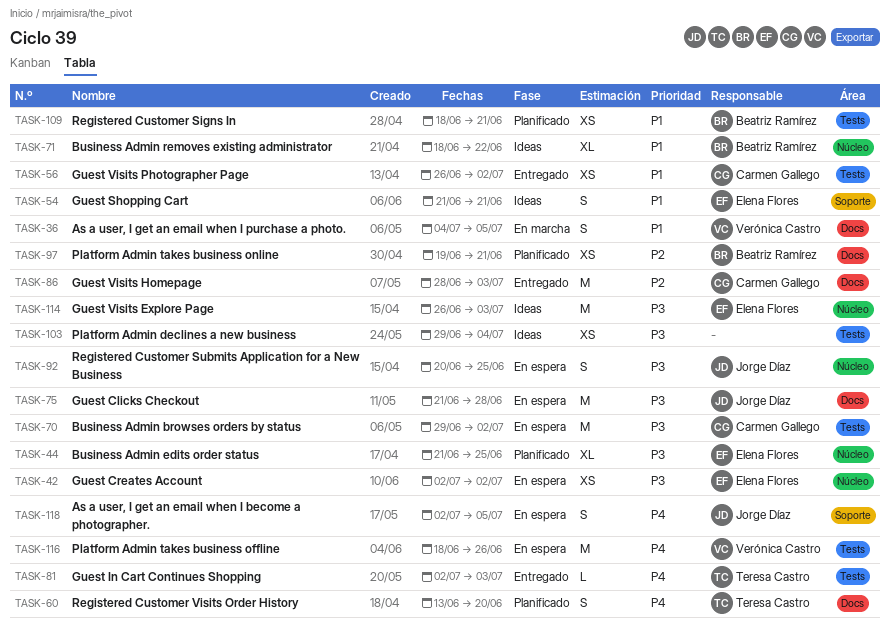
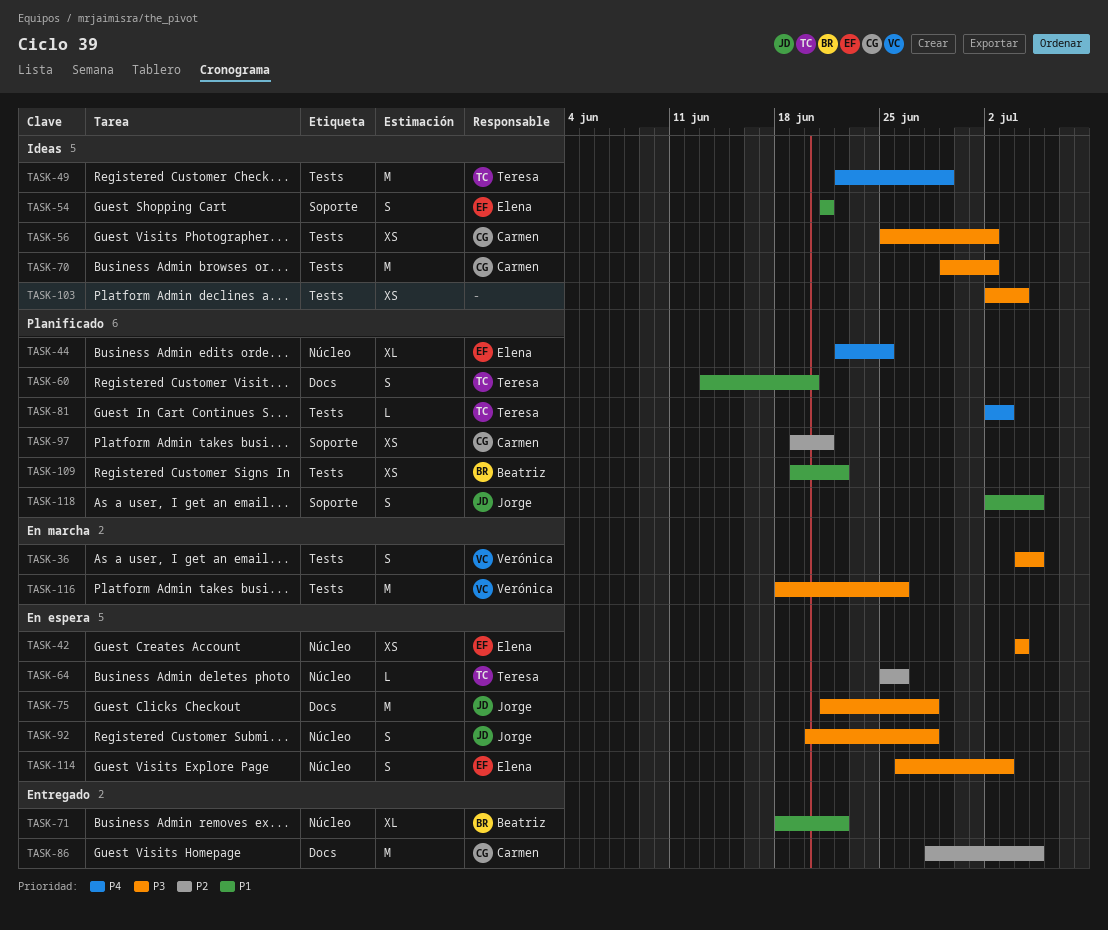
TASK-36, priority: P1 -> P3
TASK-36, label: Docs -> Tests
TASK-42, start: Jul 2 -> Jul 4
TASK-42, due: Jul 2 -> Jul 4
TASK-44, priority: P3 -> P4
TASK-44, start: Jun 21 -> Jun 22
TASK-49: none -> present
TASK-56, status: Entregado -> Ideas
TASK-56, priority: P1 -> P3
TASK-56, start: Jun 26 -> Jun 25
TASK-60, priority: P4 -> P1
TASK-64: none -> present
TASK-70, status: En espera -> Ideas
TASK-71, status: Ideas -> Entregado
TASK-81, status: Entregado -> Planificado
TASK-86, due: Jul 3 -> Jul 5
TASK-92, due: Jun 25 -> Jun 28
TASK-97, owner: Beatriz Ramírez -> Carmen Gallego
TASK-97, label: Docs -> Soporte
TASK-103, start: Jun 29 -> Jul 2
TASK-109, start: Jun 18 -> Jun 19
TASK-109, due: Jun 21 -> Jun 22
TASK-114, status: Ideas -> En espera
TASK-114, estimate: M -> S
TASK-116, status: En espera -> En marcha
TASK-116, priority: P4 -> P3
TASK-118, status: En espera -> Planificado
TASK-118, priority: P4 -> P1

